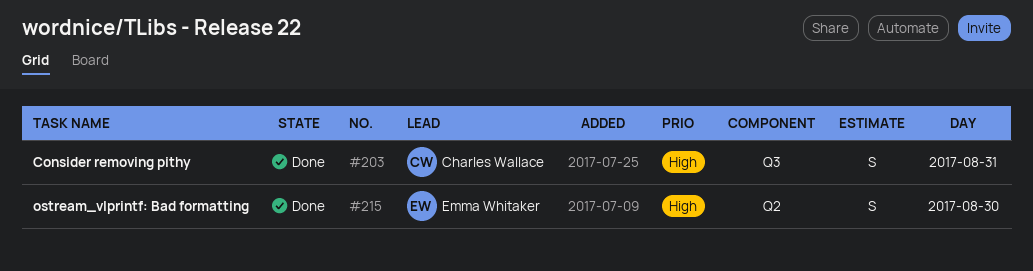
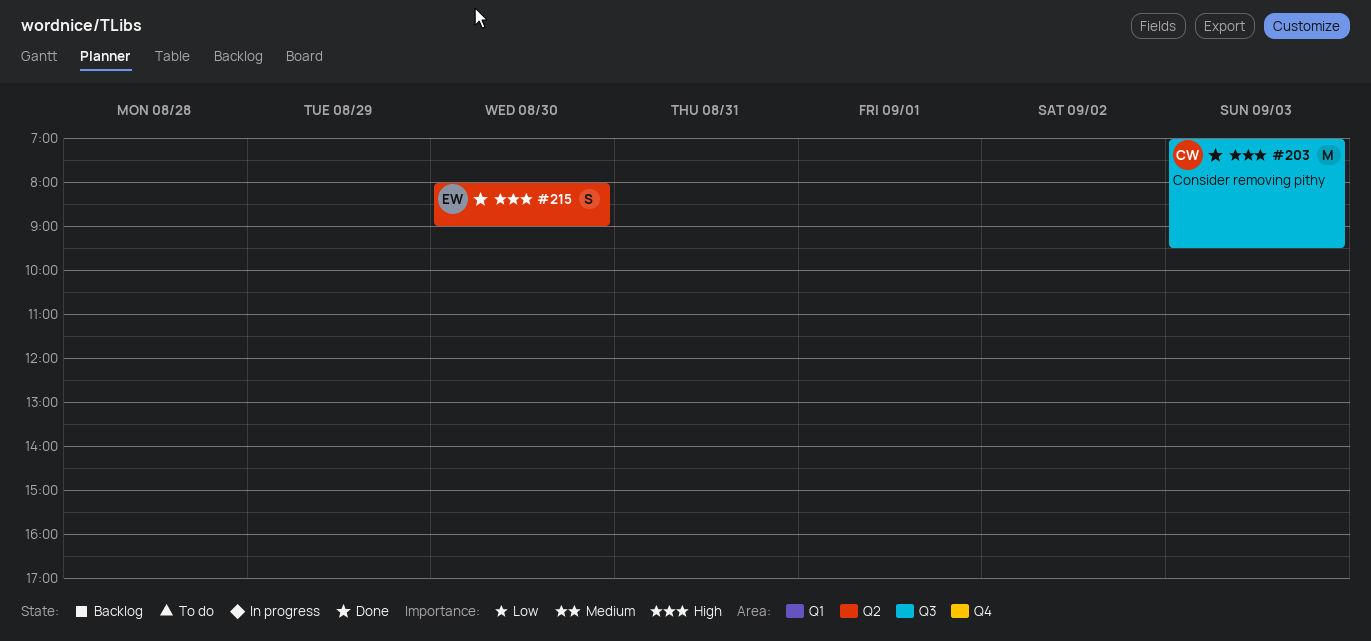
#203, estimate: S -> M
#203, day: Aug 31 -> Sep 3

